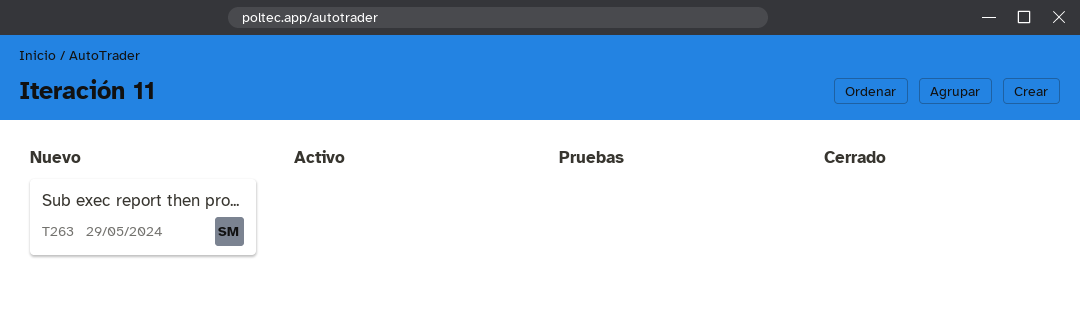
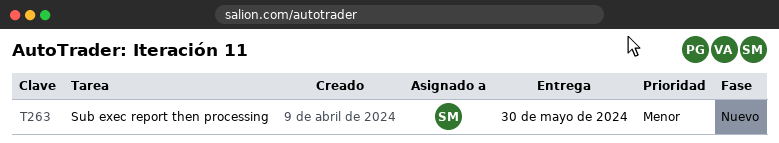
T263, due: May 29 -> May 30

